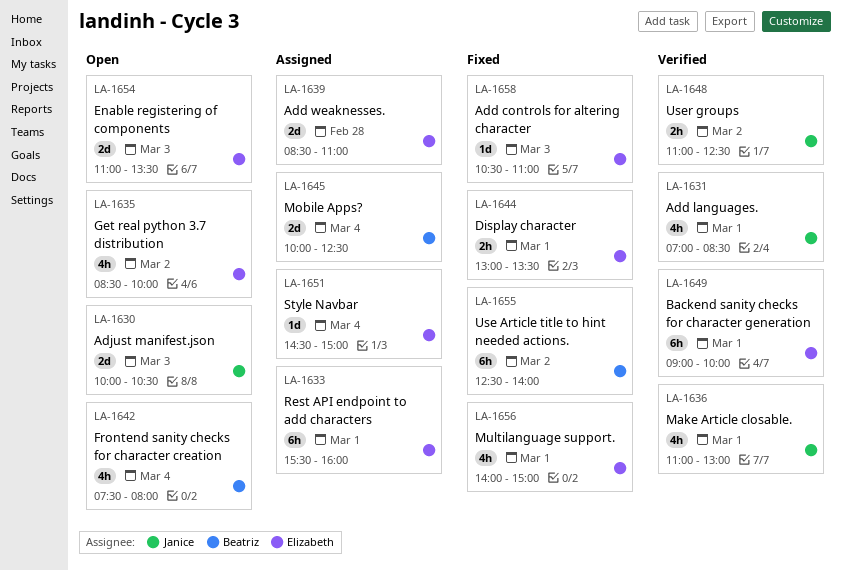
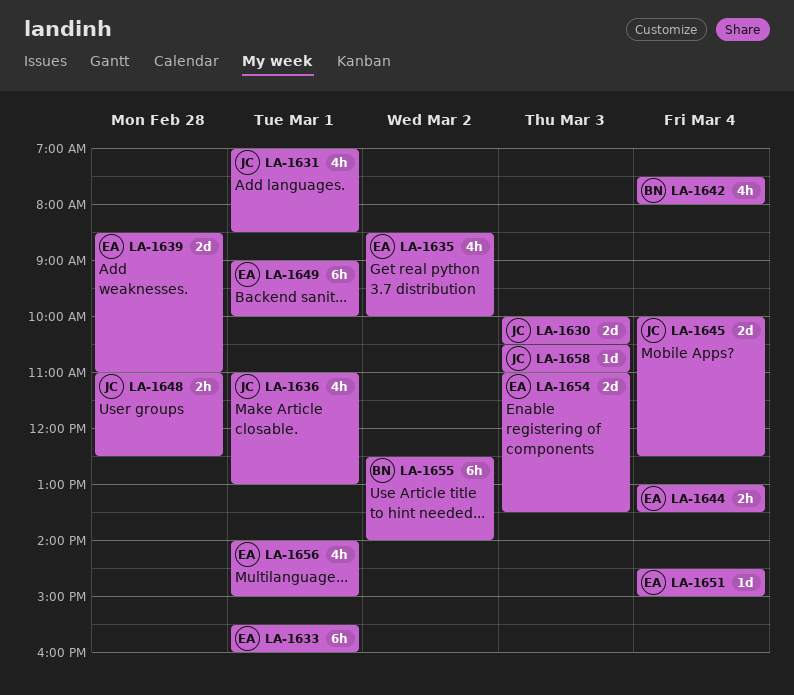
LA-1644, day: Mar 1 -> Mar 4
LA-1645, owner: Beatriz -> Janice
LA-1648, day: Mar 2 -> Feb 28
LA-1658, owner: Elizabeth -> Janice

